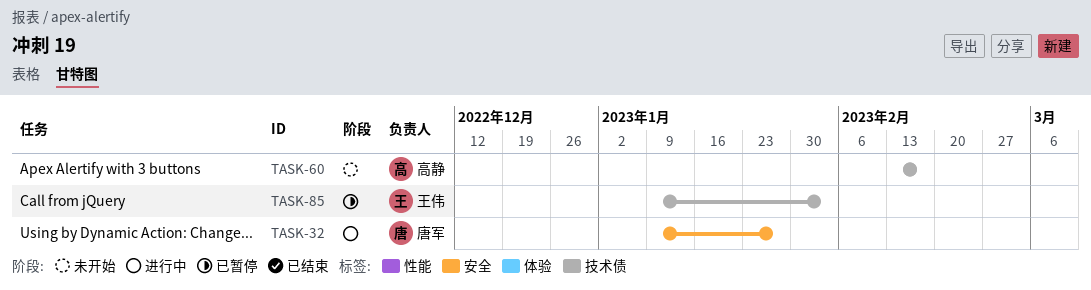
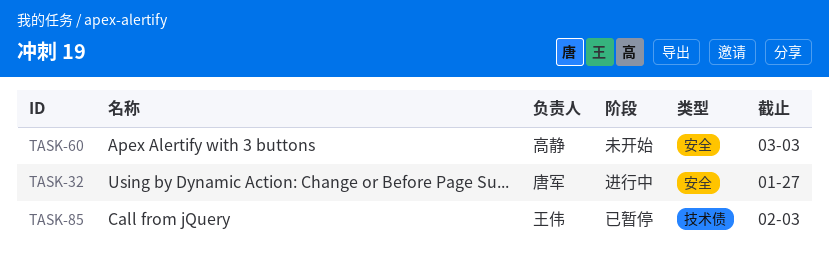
TASK-60, label: 技术债 -> 安全
TASK-60, due: Feb 17 -> Mar 3

